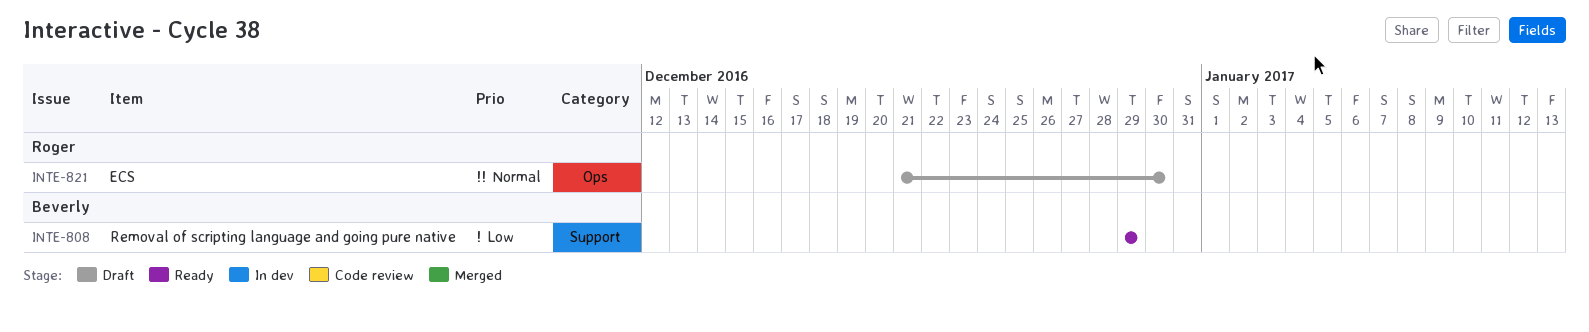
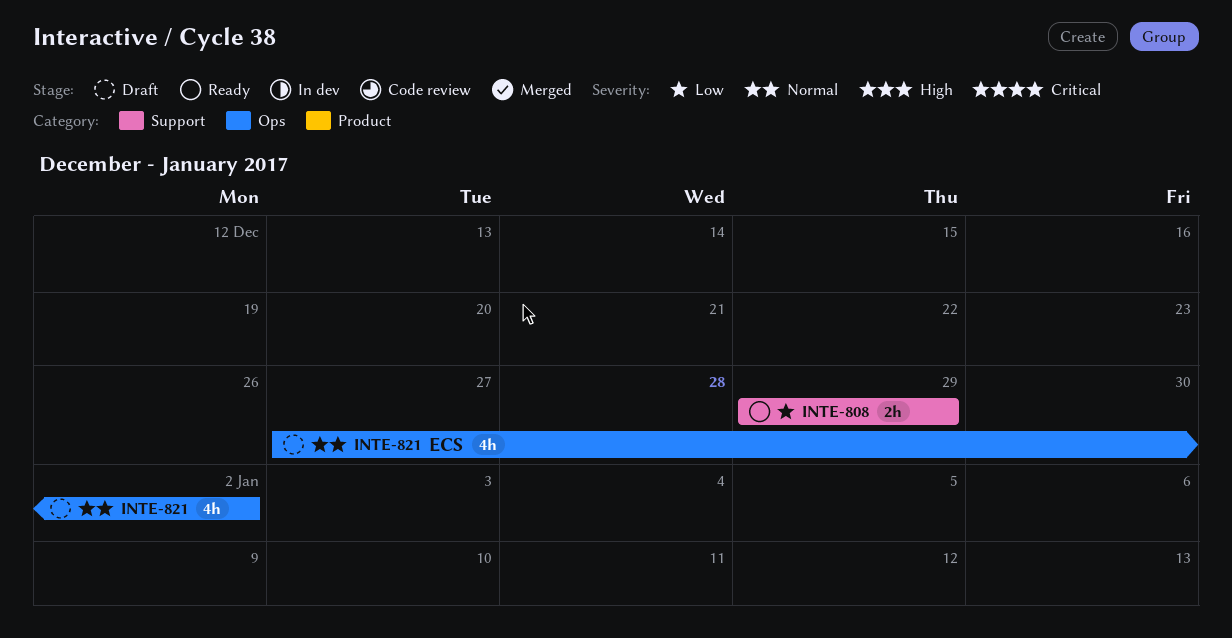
INTE-821, start: Dec 21 -> Dec 27
INTE-821, due: Dec 30 -> Jan 2

